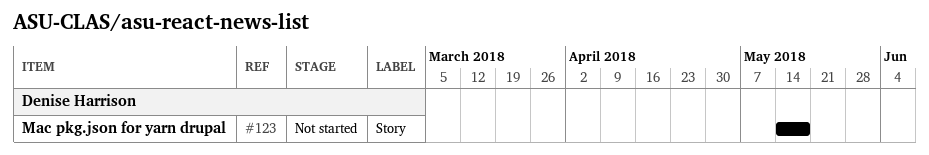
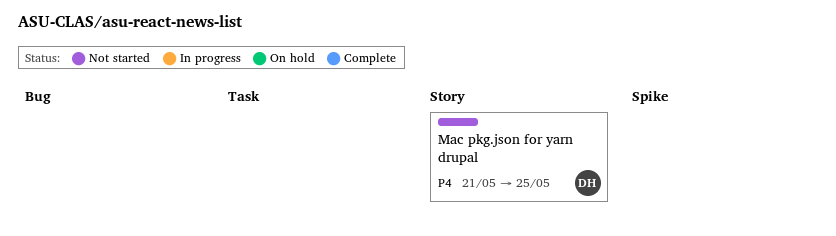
Mac pkg.json for yarn drupal, start: May 14 -> May 21
Mac pkg.json for yarn drupal, due: May 18 -> May 25

